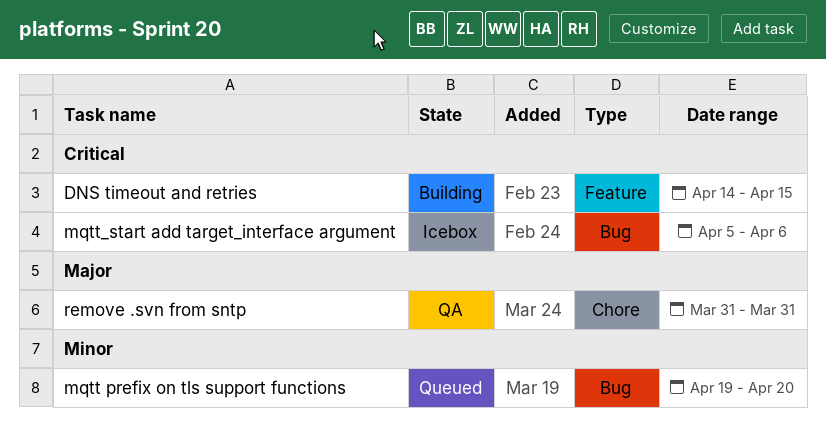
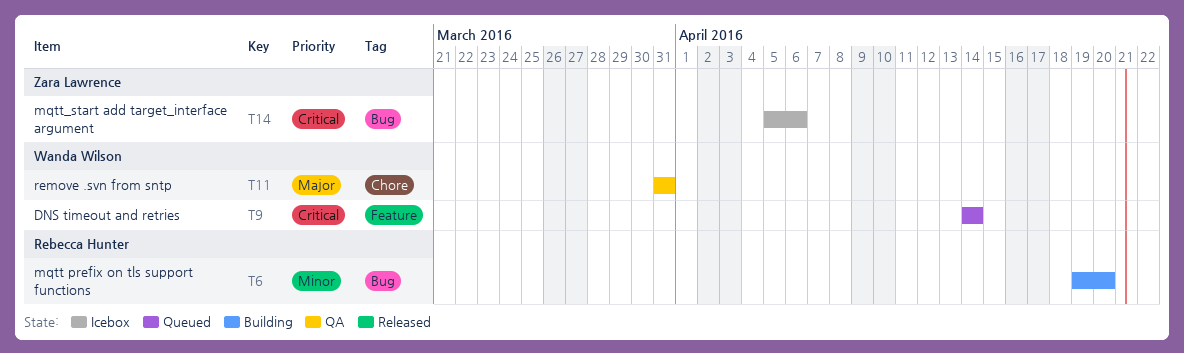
DNS timeout and retries, status: Building -> Queued
DNS timeout and retries, due: Apr 15 -> Apr 14
mqtt prefix on tls support functions, status: Queued -> Building

